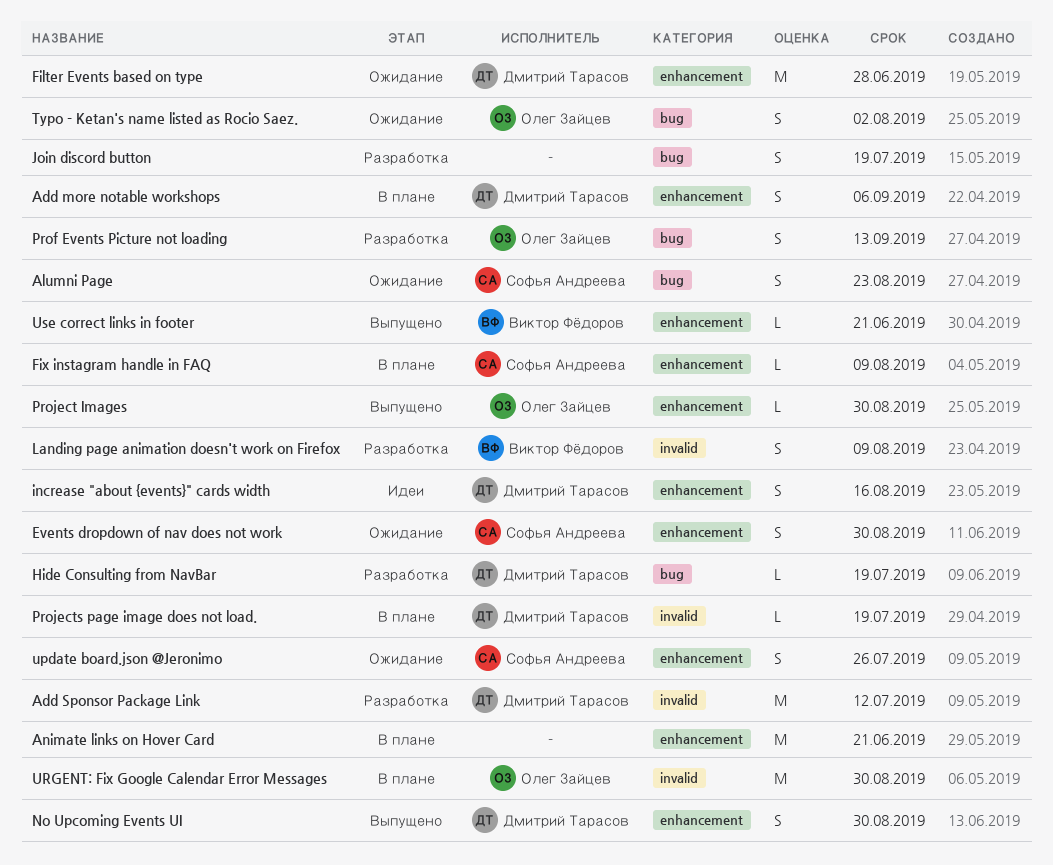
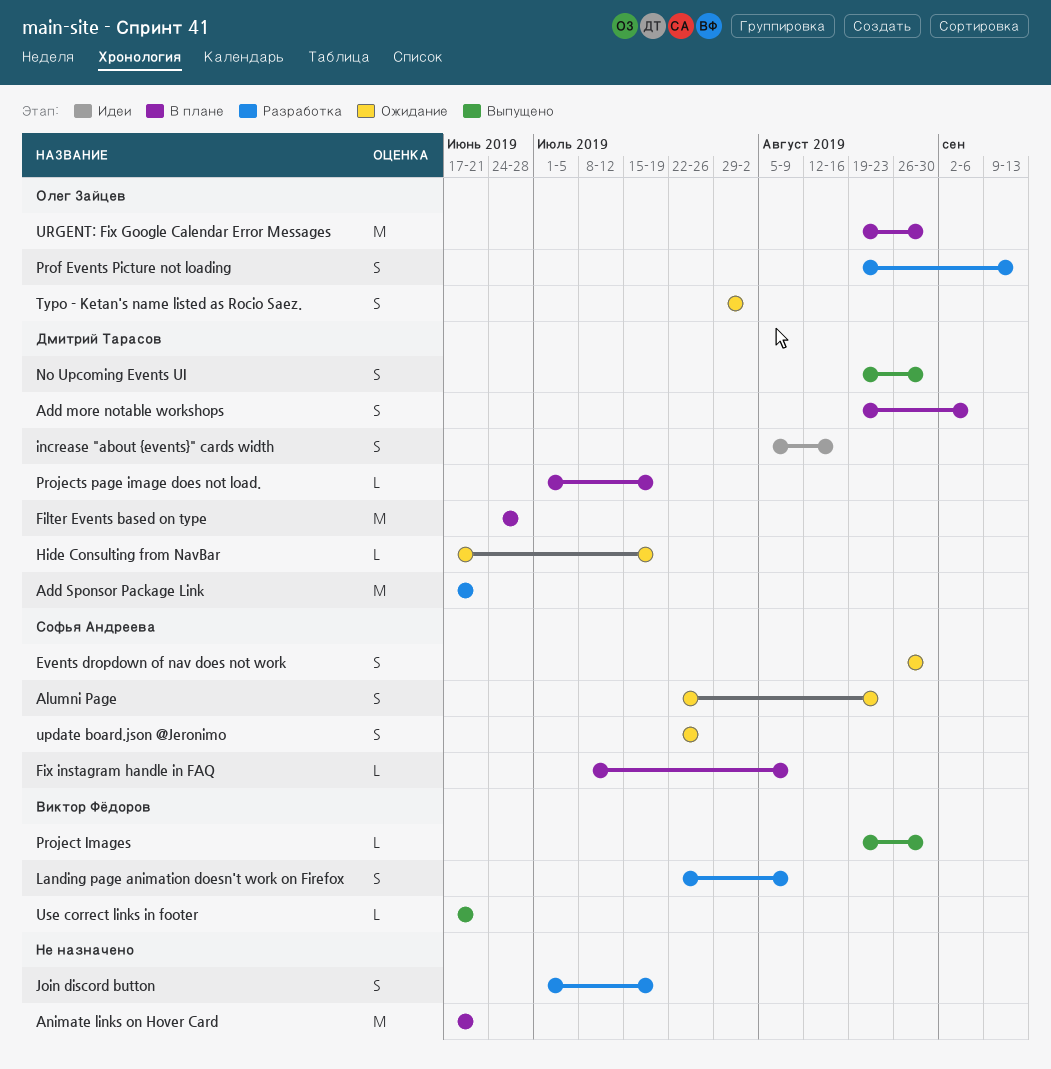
Add Sponsor Package Link, due: Jul 12 -> Jun 21
Filter Events based on type, status: Ожидание -> В плане
Hide Consulting from NavBar, status: Разработка -> Ожидание
Project Images, owner: Олег Зайцев -> Виктор Фёдоров

